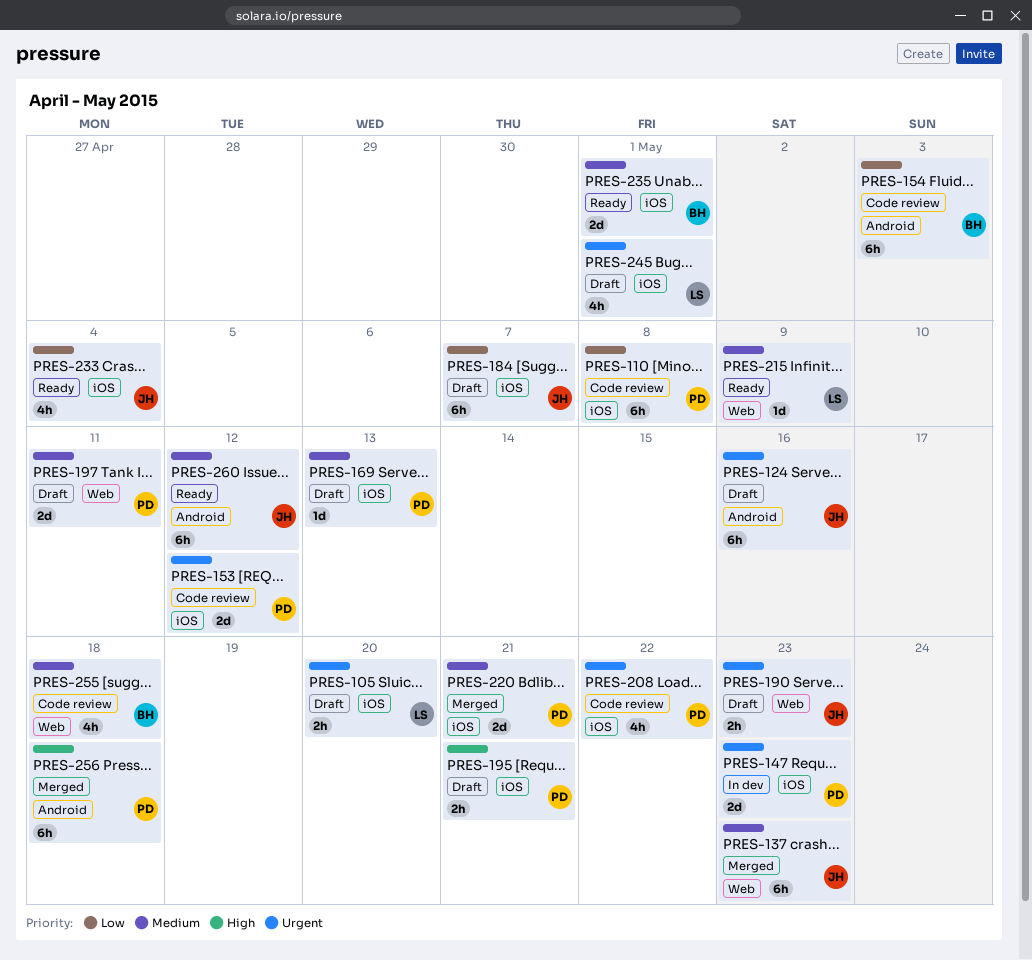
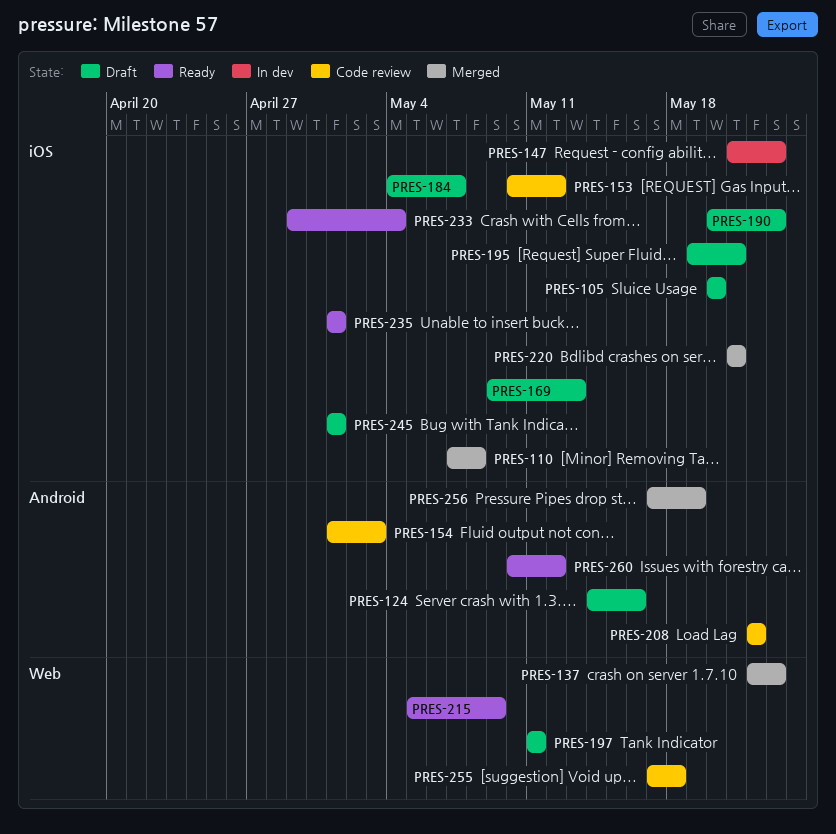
PRES-110, status: Code review -> Merged
PRES-190, label: Web -> iOS
PRES-208, label: iOS -> Android
PRES-256, due: May 18 -> May 19

